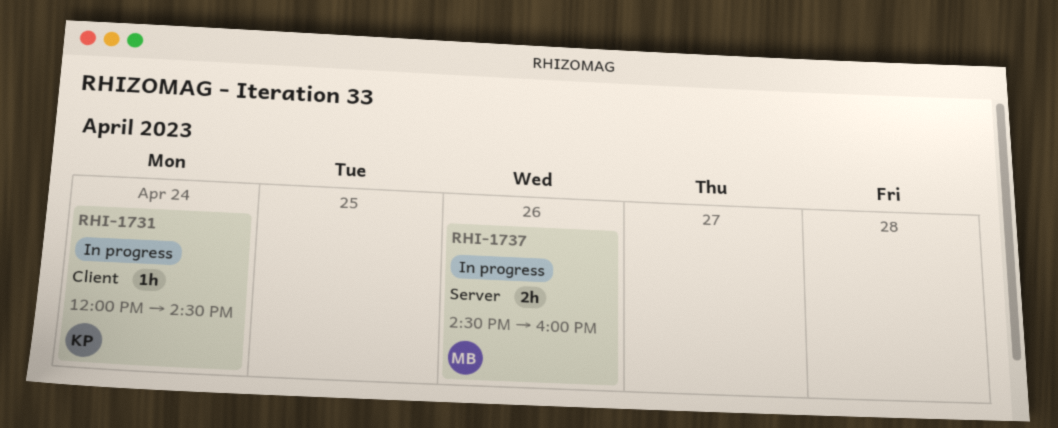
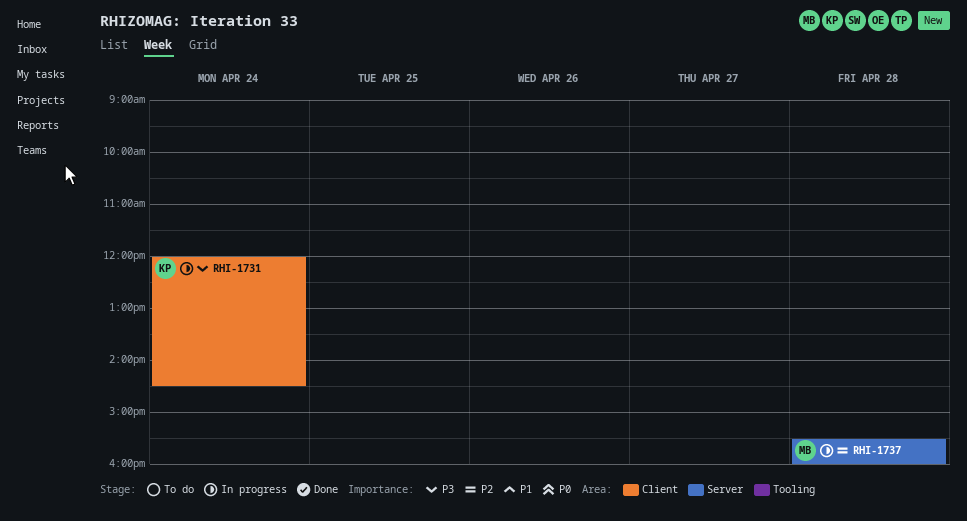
RHI-1737, day: Apr 26 -> Apr 28
RHI-1737, begins: 14:30 -> 15:30

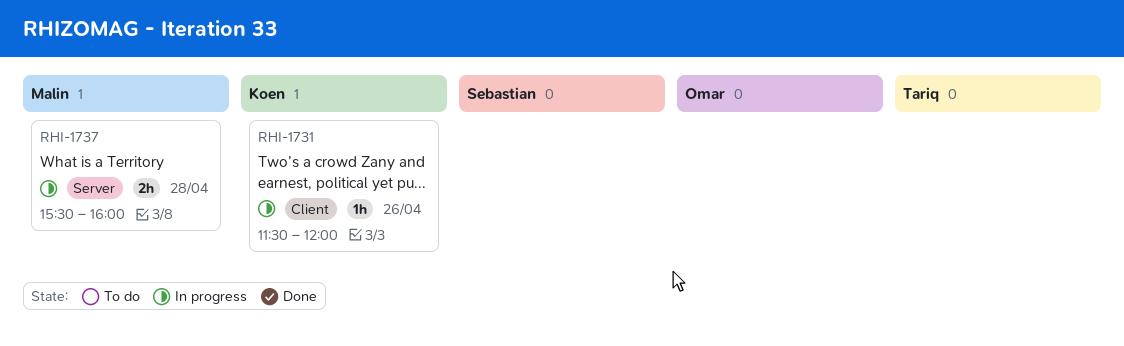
RHI-1731, day: Apr 24 -> Apr 26
RHI-1731, begins: 12:00 -> 11:30
RHI-1731, ends: 14:30 -> 12:00

